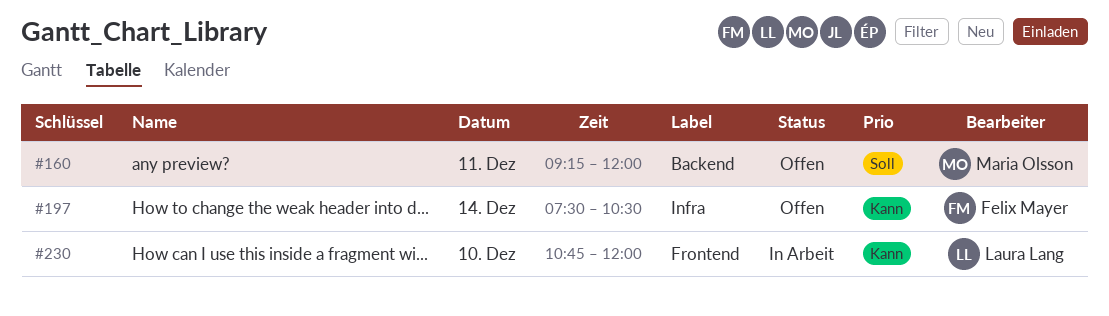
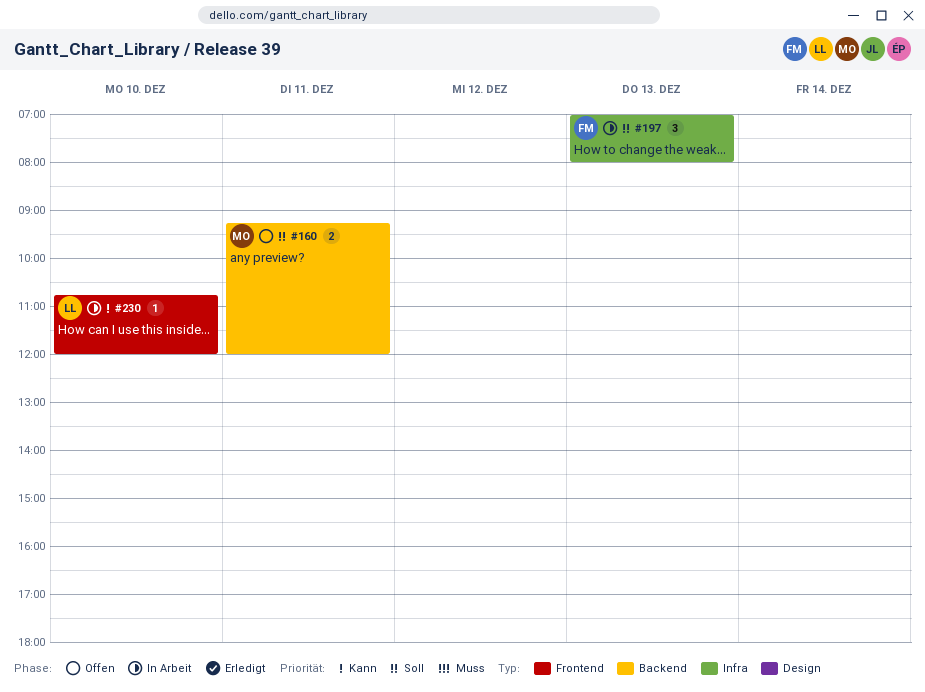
#197, status: Offen -> In Arbeit
#197, priority: Kann -> Soll
#197, day: Dec 14 -> Dec 13
#197, begins: 07:30 -> 07:00
#197, ends: 10:30 -> 08:00

